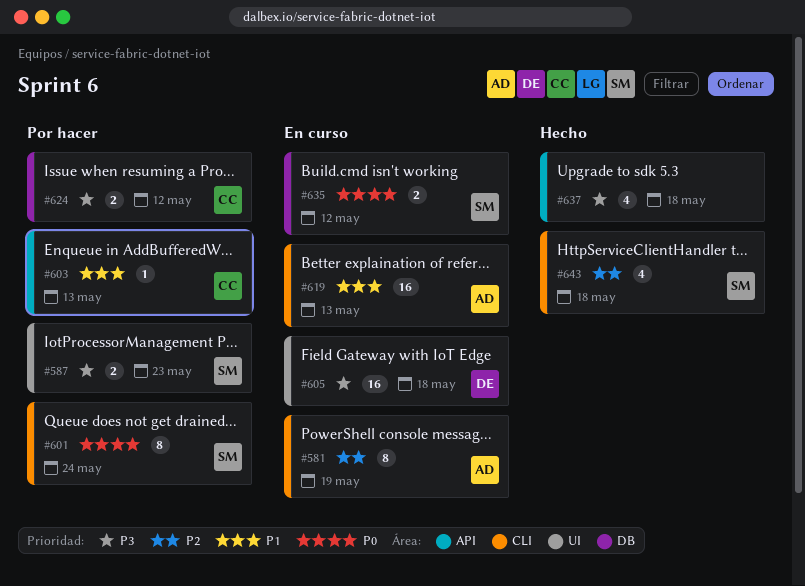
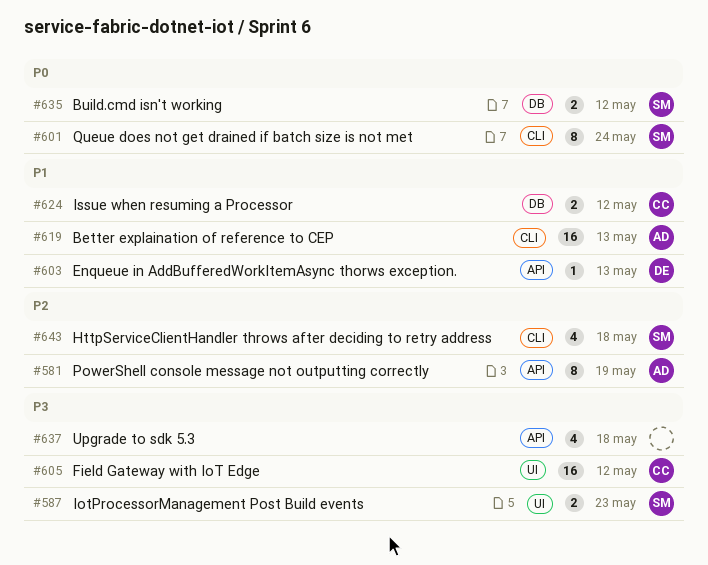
#581, label: CLI -> API
#603, owner: CC -> DE
#605, owner: DE -> CC
#605, due: May 18 -> May 12
#624, priority: P3 -> P1

